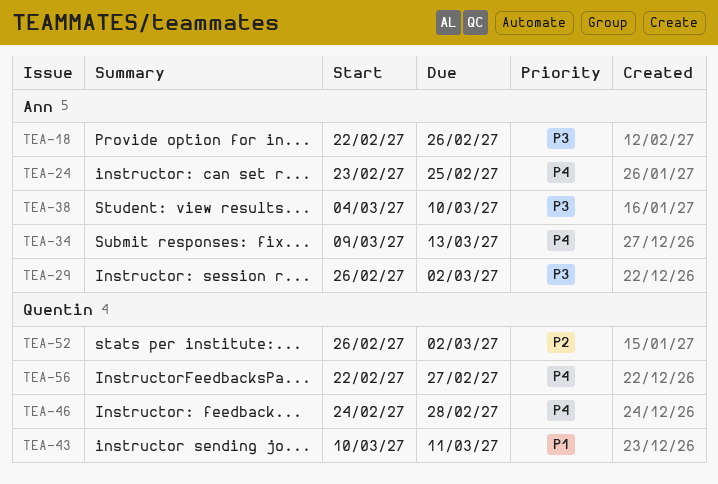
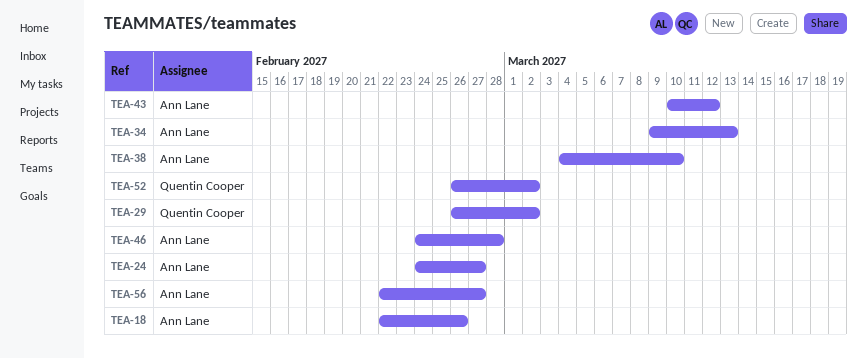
TEA-24, start: Feb 23 -> Feb 24
TEA-24, due: Feb 25 -> Feb 27
TEA-29, owner: Ann Lane -> Quentin Cooper
TEA-43, owner: Quentin Cooper -> Ann Lane
TEA-43, due: Mar 11 -> Mar 12
TEA-46, owner: Quentin Cooper -> Ann Lane
TEA-56, owner: Quentin Cooper -> Ann Lane

